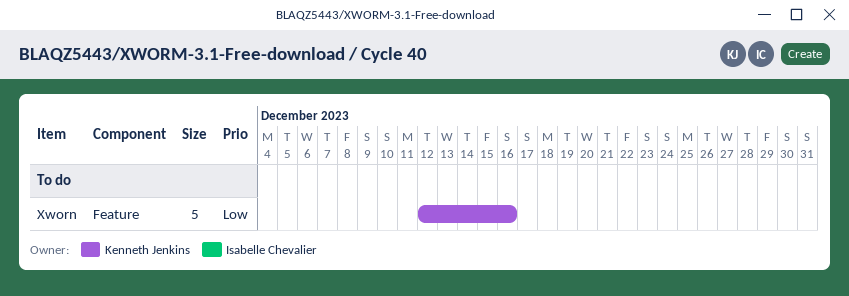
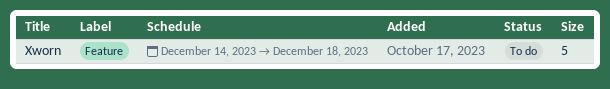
Xworn, start: Dec 12 -> Dec 14
Xworn, due: Dec 16 -> Dec 18

